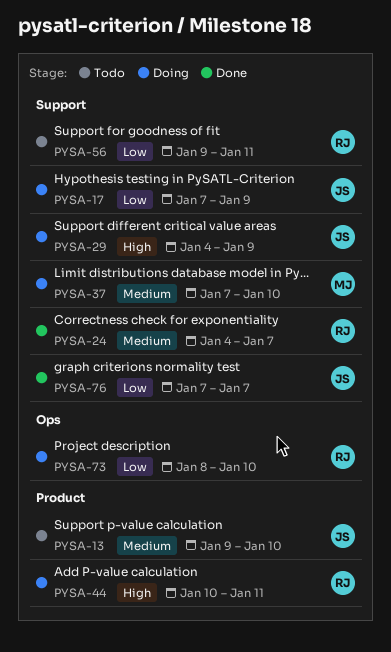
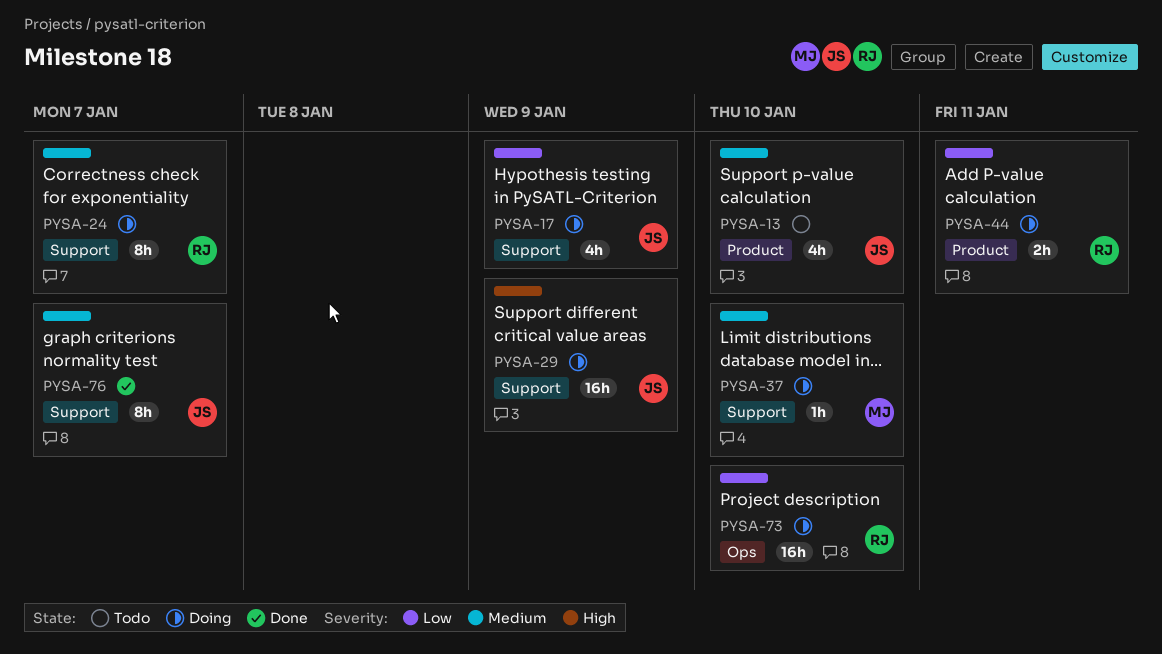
PYSA-24, status: Done -> Doing
PYSA-44, priority: High -> Low
PYSA-56: present -> none
PYSA-76, priority: Low -> Medium

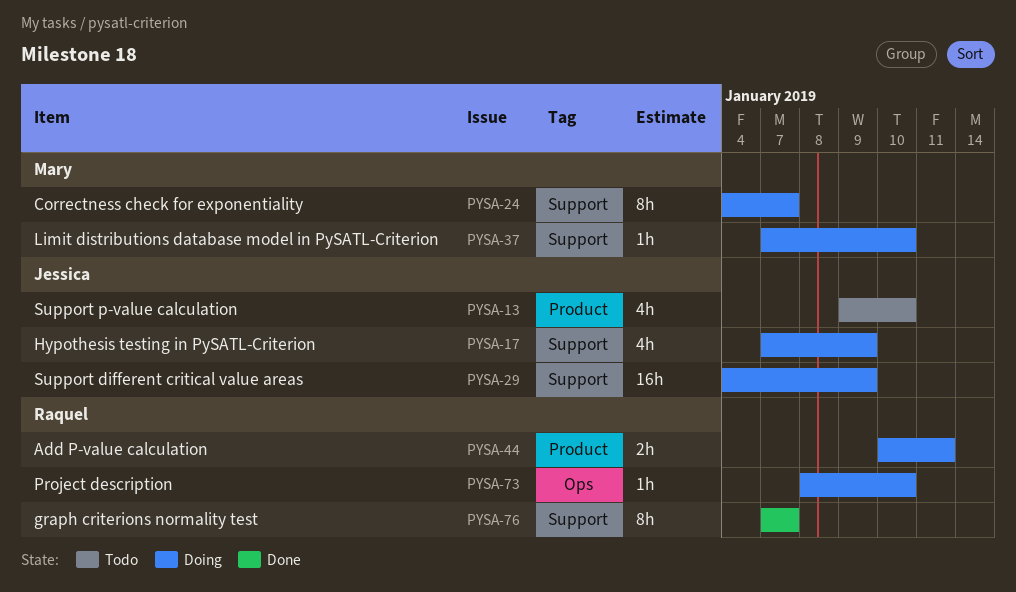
PYSA-24, owner: Raquel -> Mary
PYSA-73, estimate: 16h -> 1h
PYSA-76, owner: Jessica -> Raquel

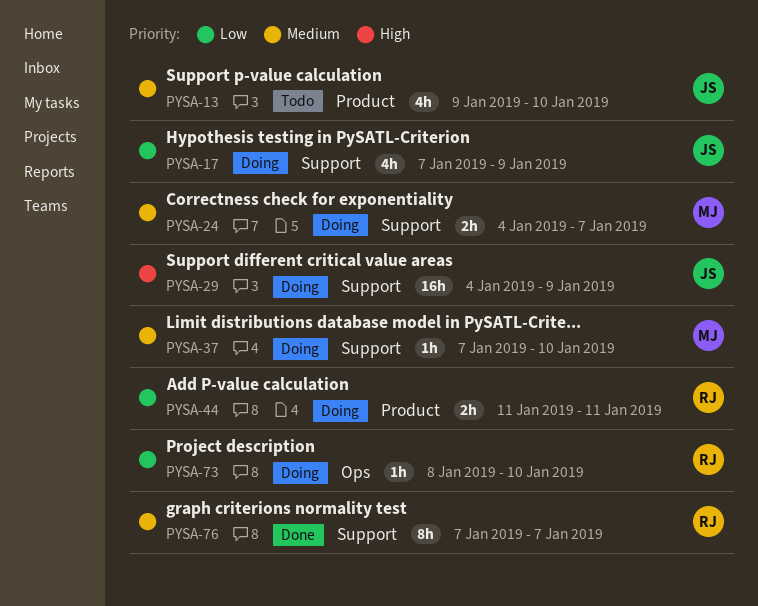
PYSA-24, estimate: 8h -> 2h
PYSA-44, start: Jan 10 -> Jan 11

